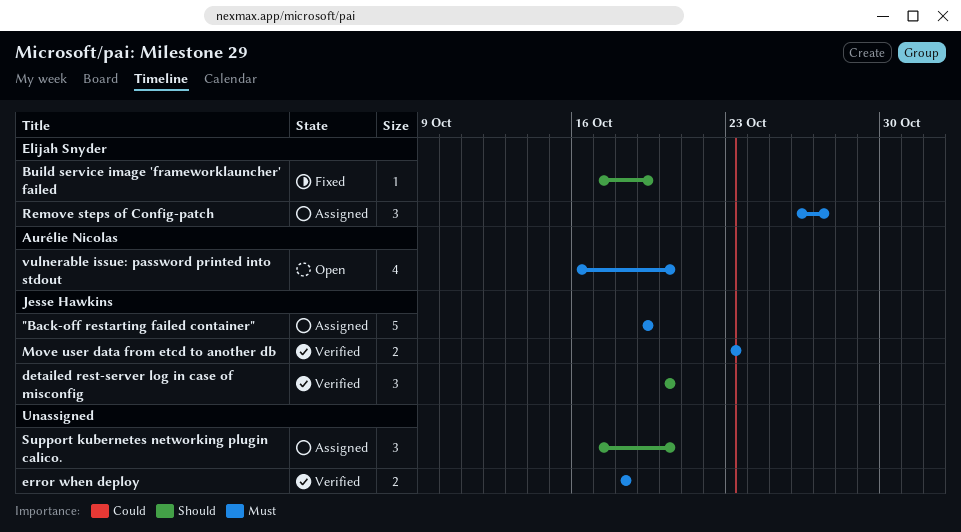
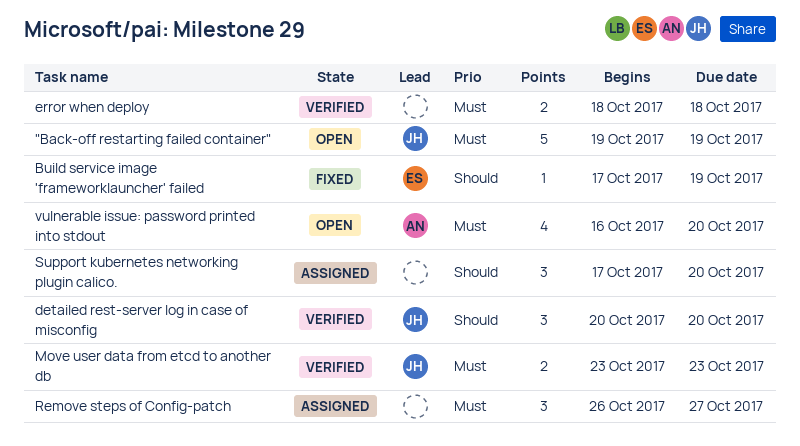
"Back-off restarting failed container", status: Assigned -> Open
Remove steps of Config-patch, owner: Elijah Snyder -> none

